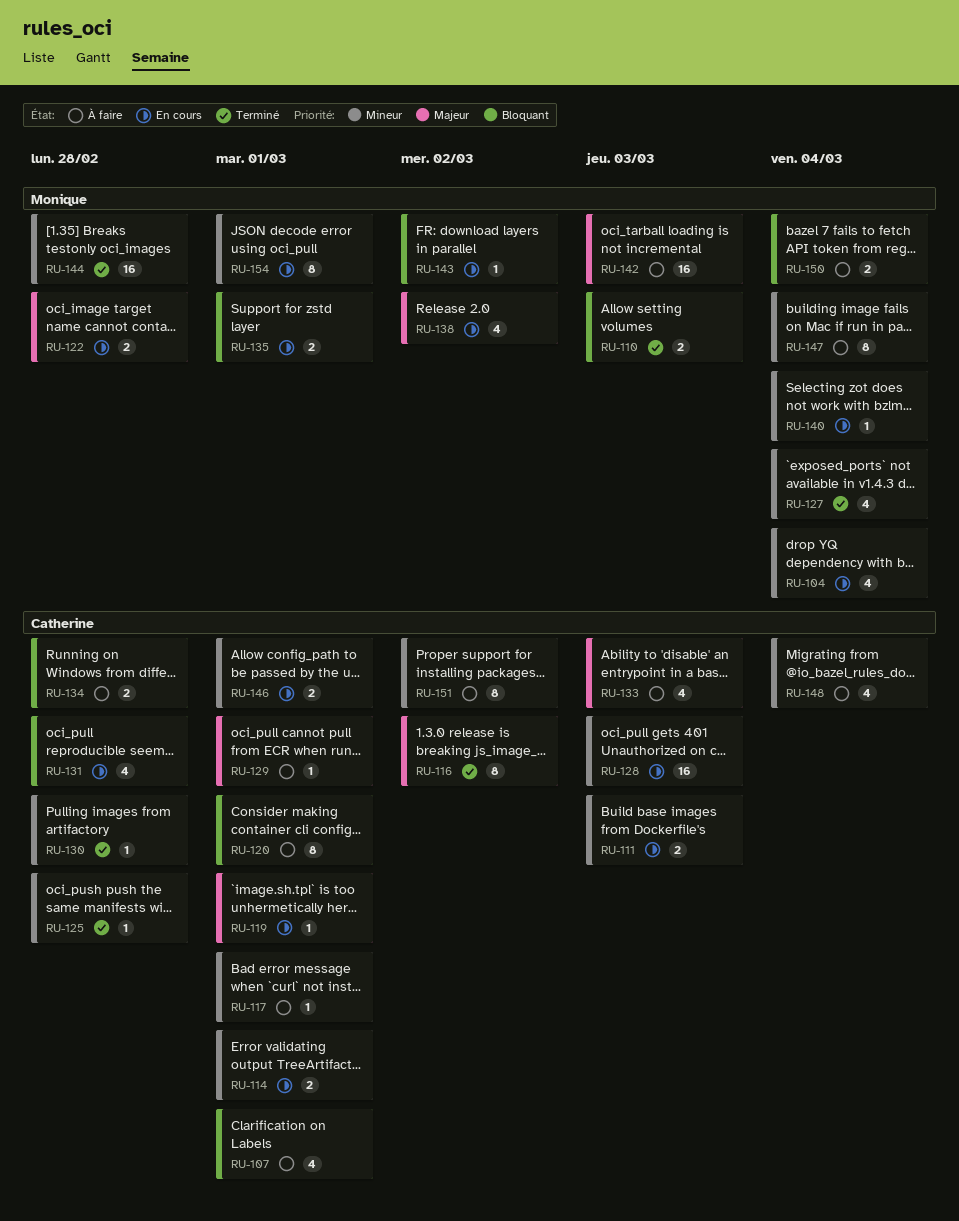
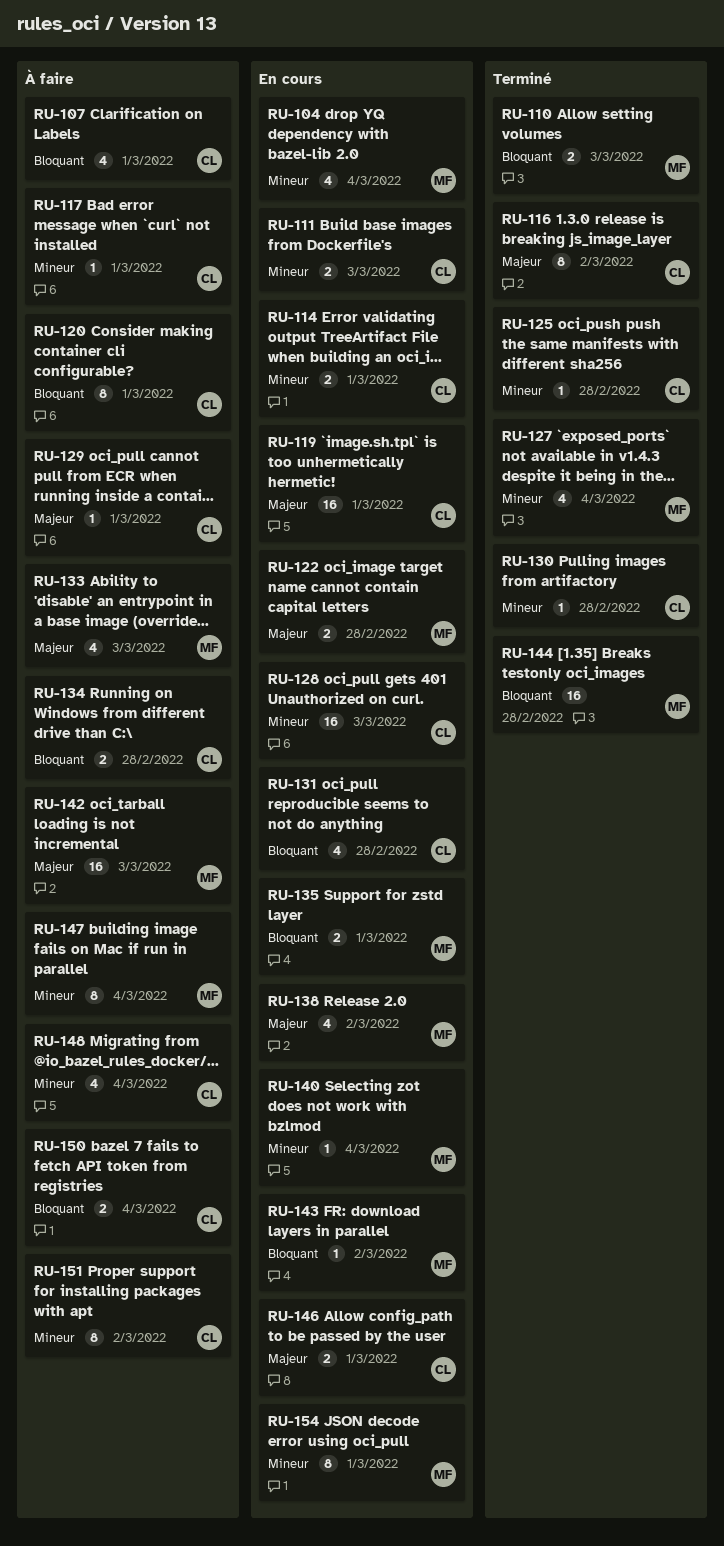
RU-119, estimate: 1 -> 16
RU-133, owner: Catherine -> Monique
RU-144, priority: Mineur -> Bloquant
RU-146, priority: Mineur -> Majeur
RU-150, owner: Monique -> Catherine

